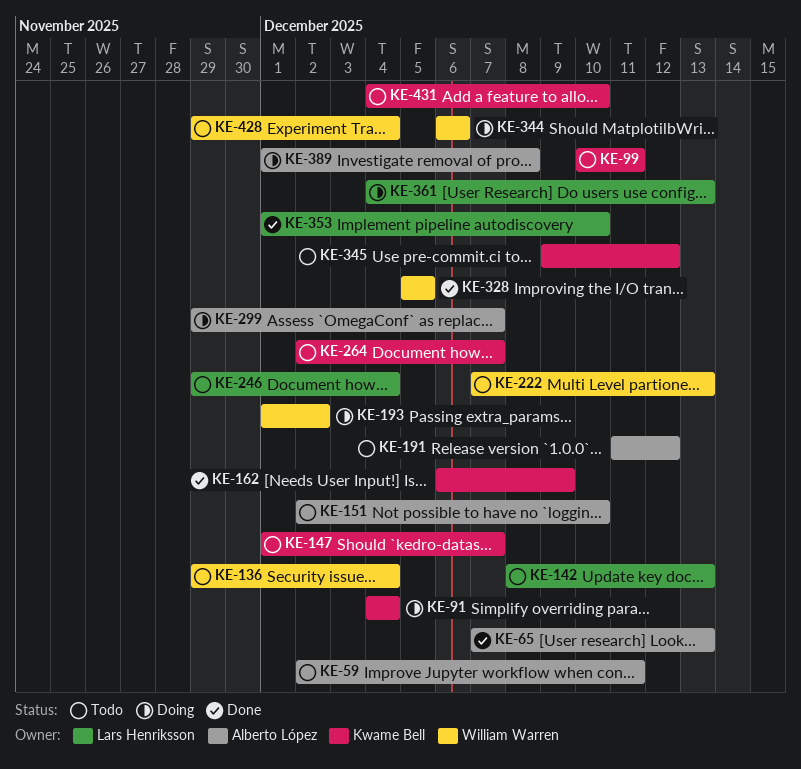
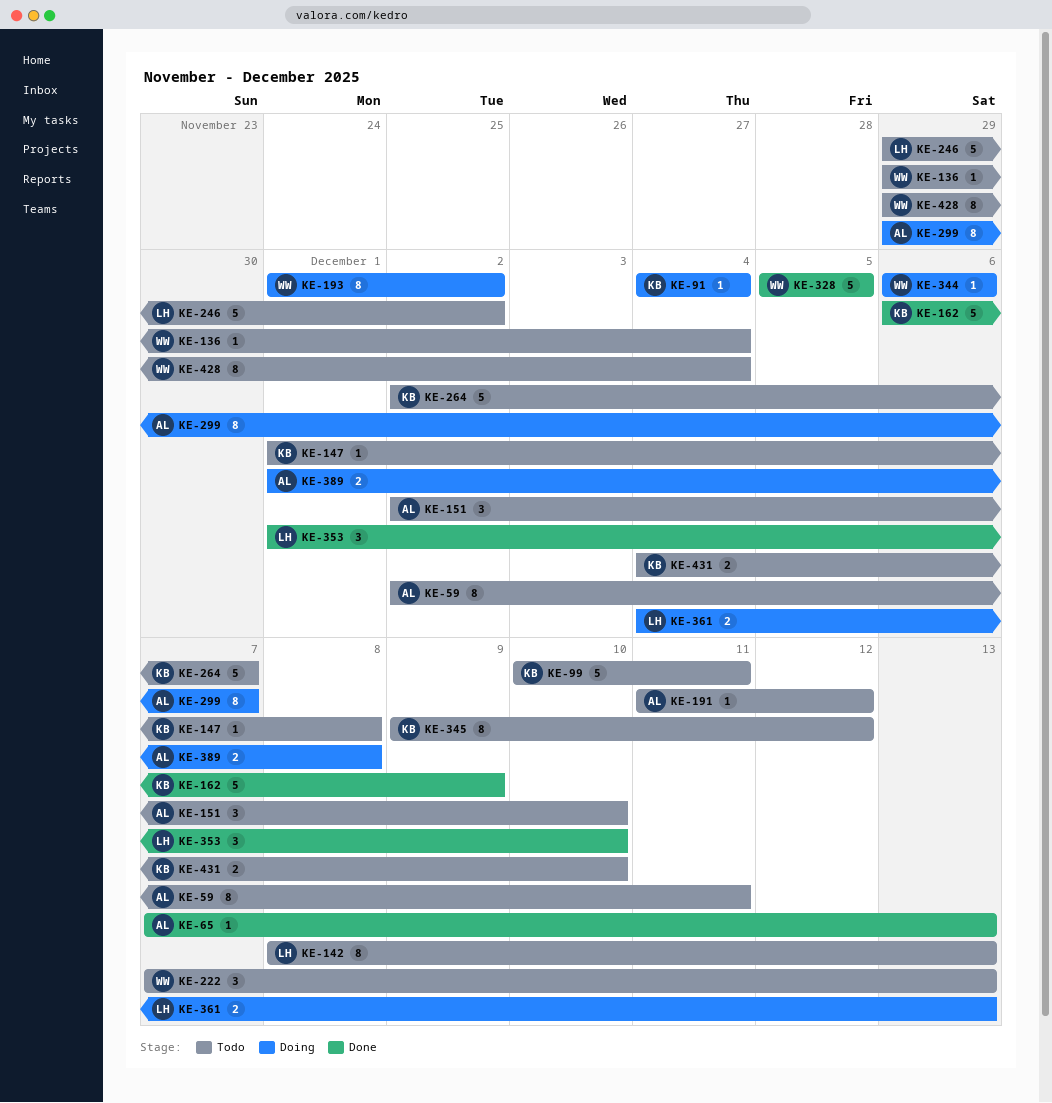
KE-147, due: Dec 7 -> Dec 8
KE-246, due: Dec 4 -> Dec 2

